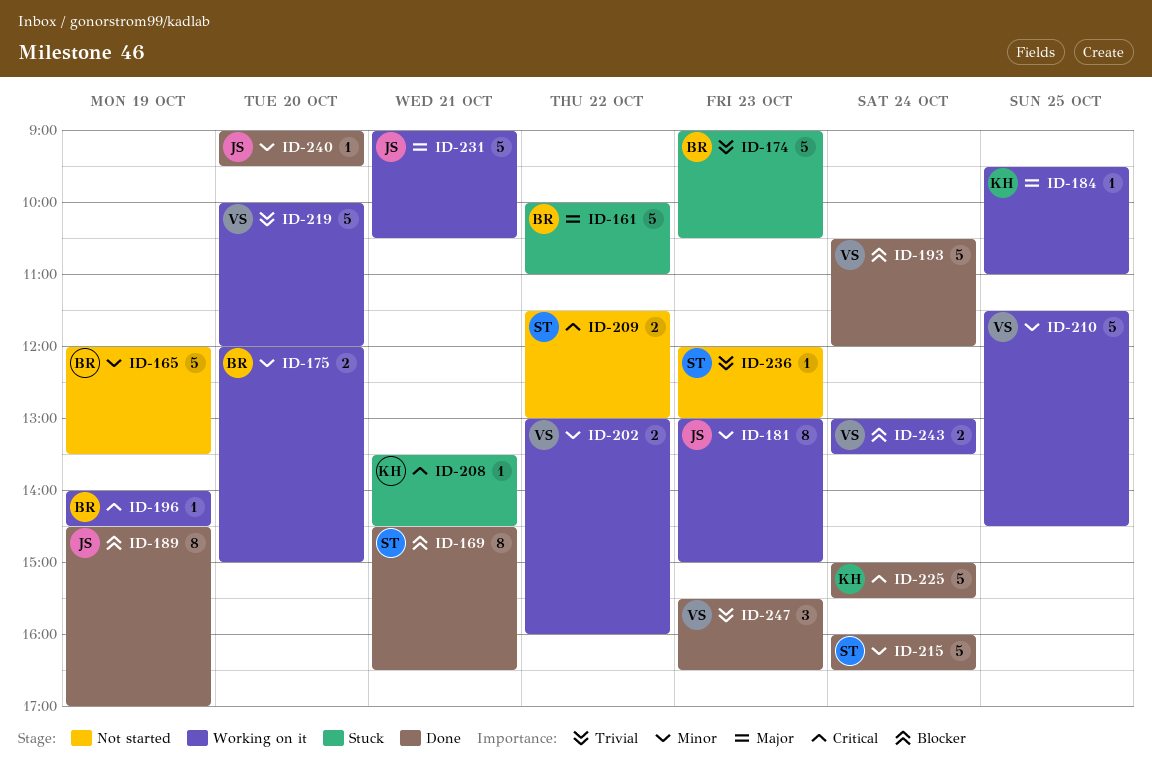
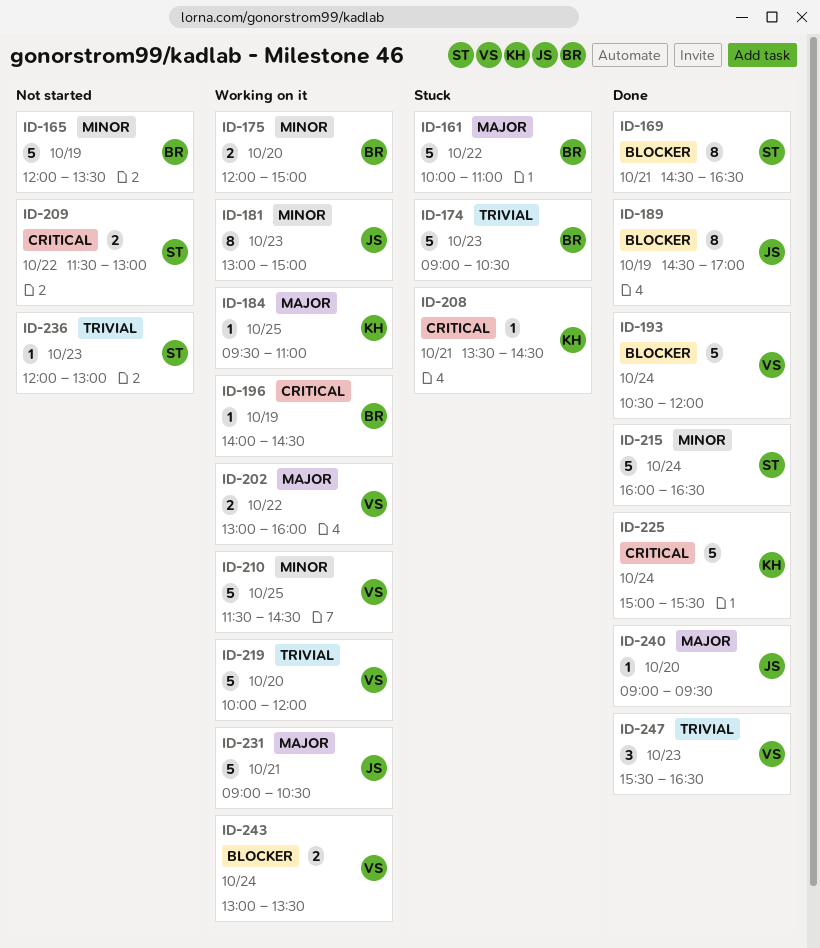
ID-202, priority: Minor -> Major
ID-240, priority: Minor -> Major

